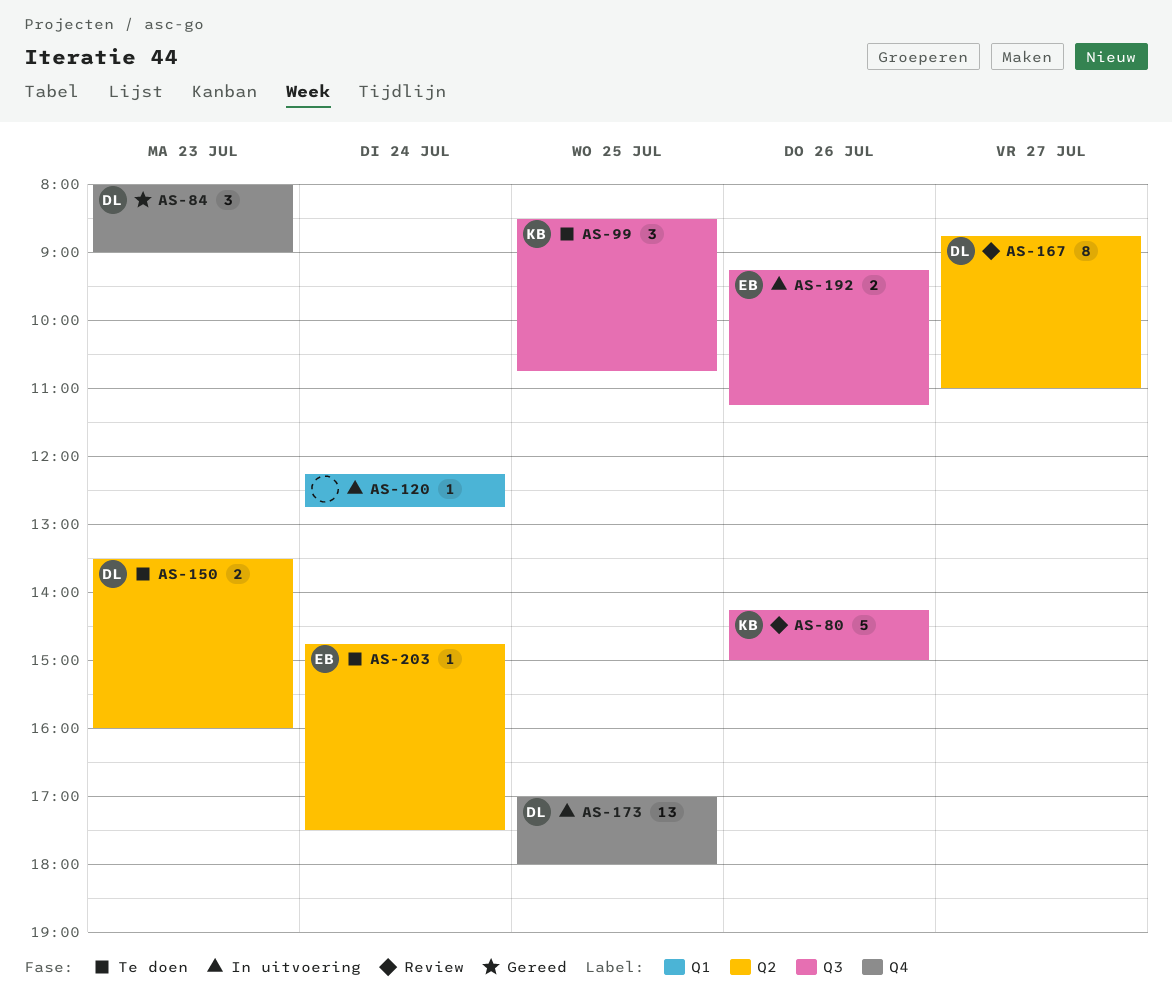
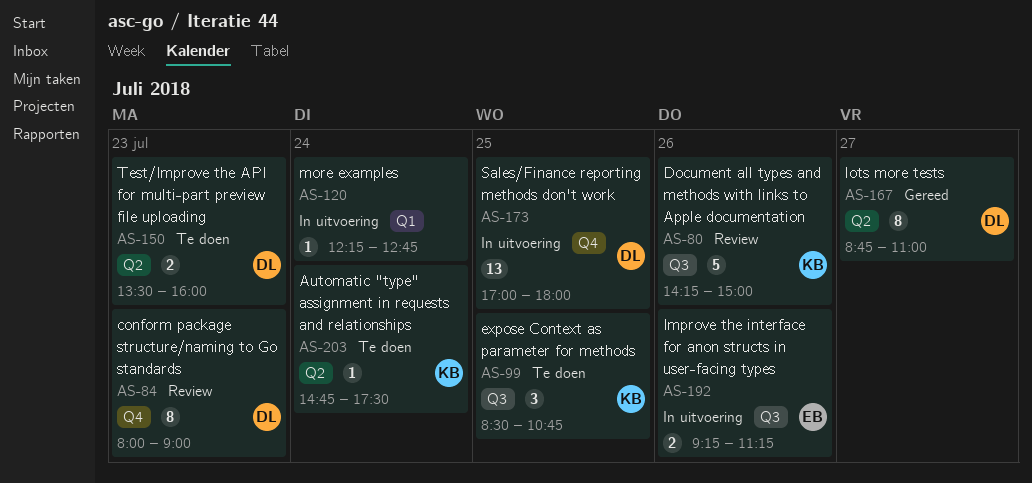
AS-84, status: Gereed -> Review
AS-84, estimate: 3 -> 8
AS-167, status: Review -> Gereed
AS-203, owner: EB -> KB

